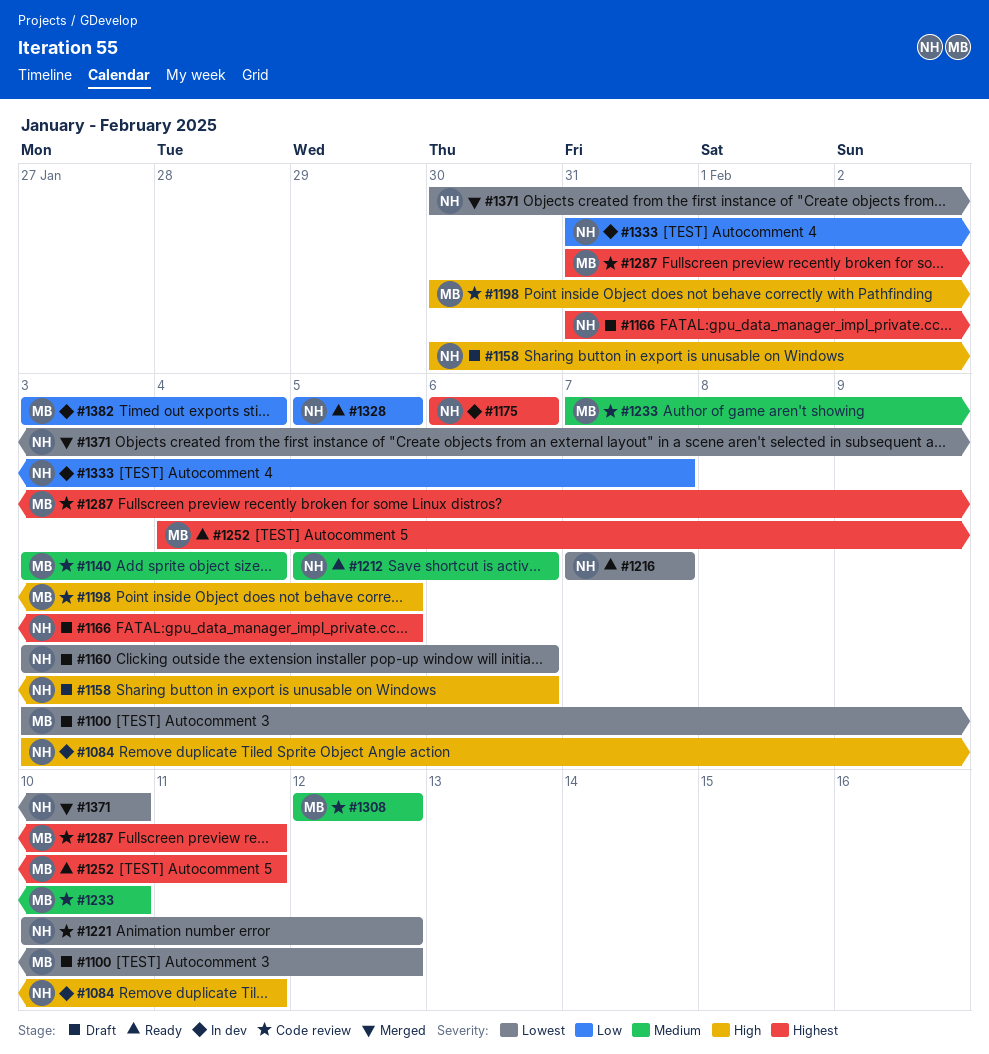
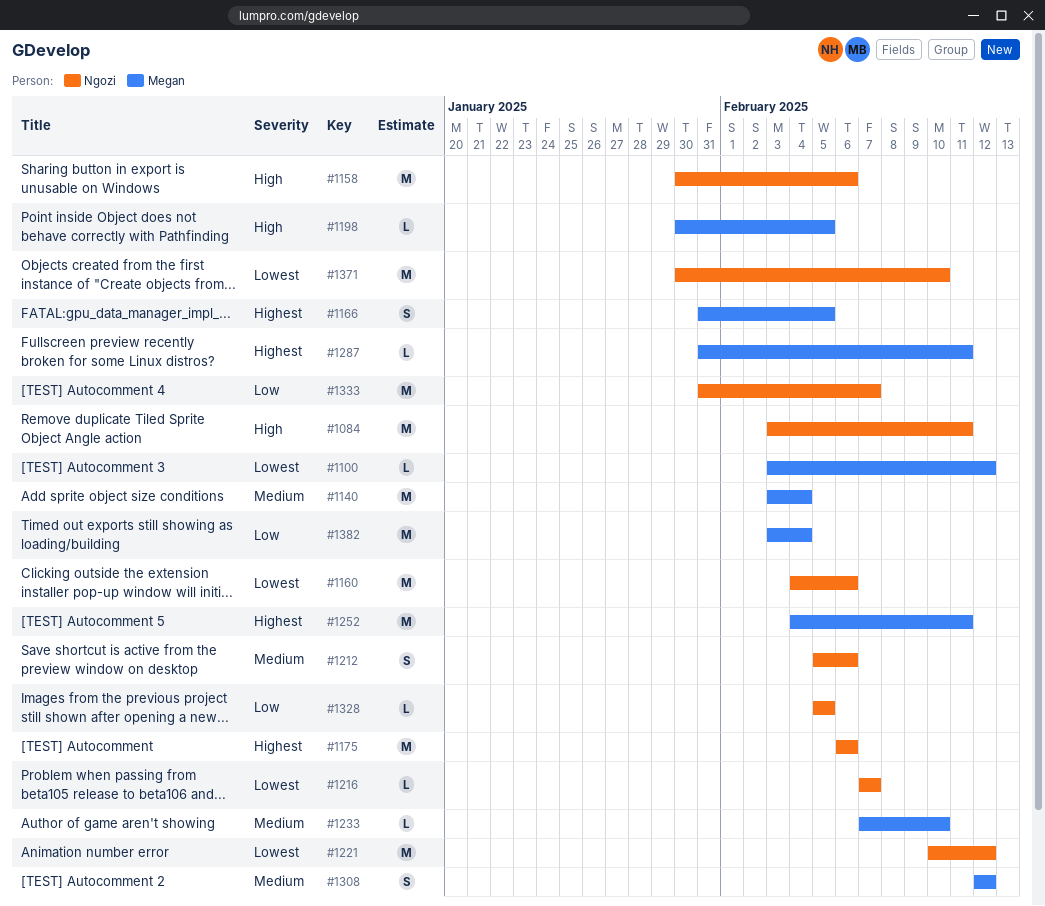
#1160, start: Feb 3 -> Feb 4
#1166, owner: Ngozi -> Megan

